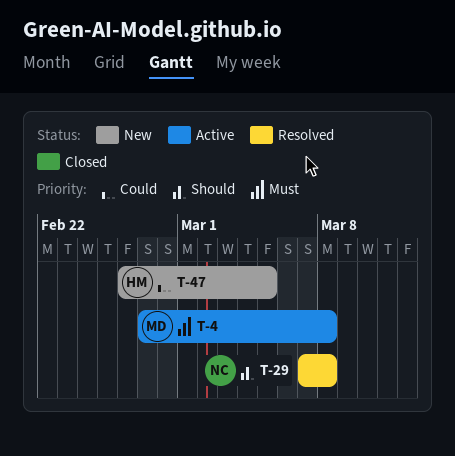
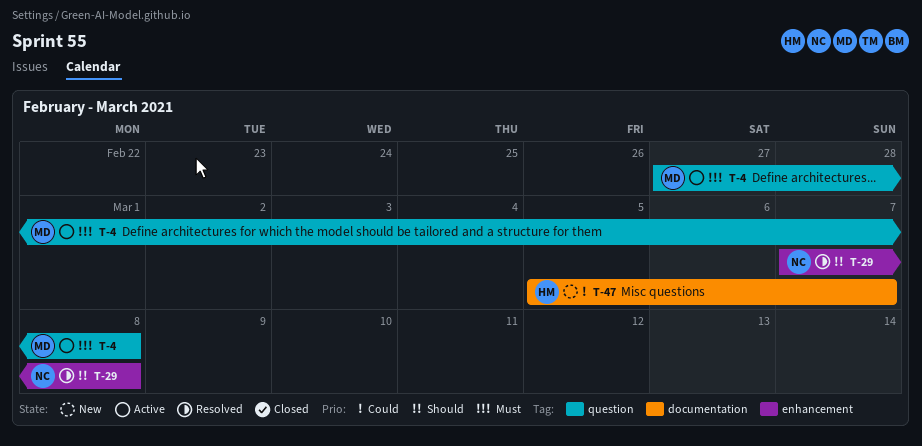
T-47, start: Feb 26 -> Mar 5
T-47, due: Mar 5 -> Mar 7

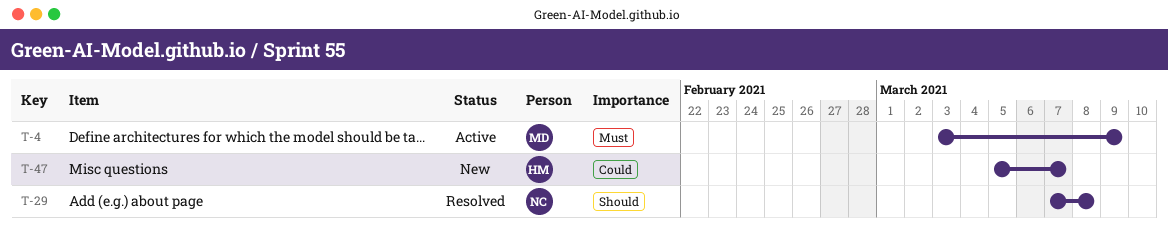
T-4, start: Feb 27 -> Mar 3
T-4, due: Mar 8 -> Mar 9

